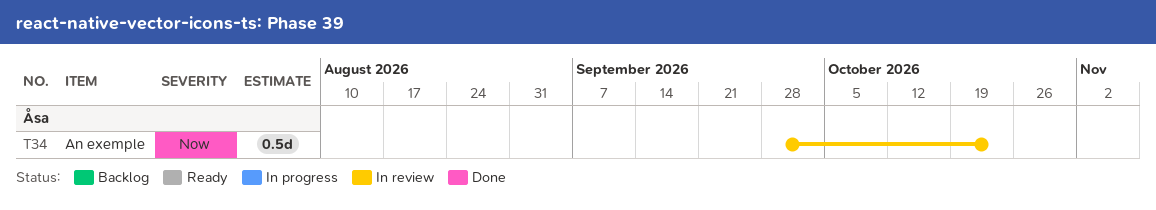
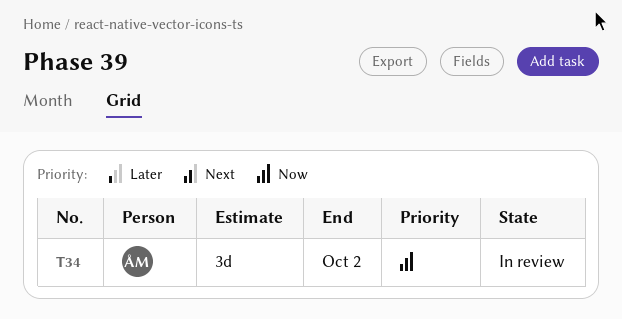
T34, estimate: 0.5d -> 3d
T34, due: Oct 23 -> Oct 2

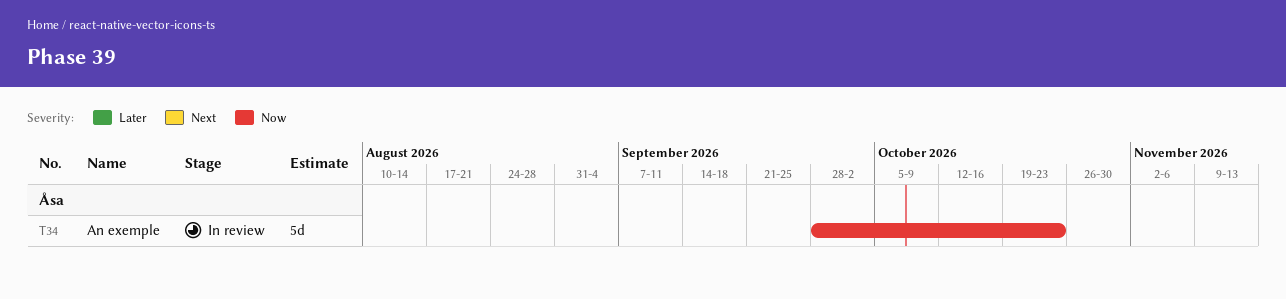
T34, estimate: 3d -> 5d
T34, due: Oct 2 -> Oct 23

